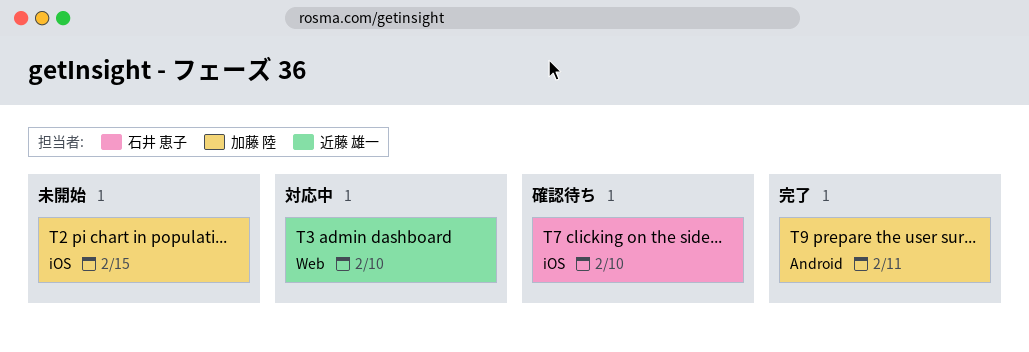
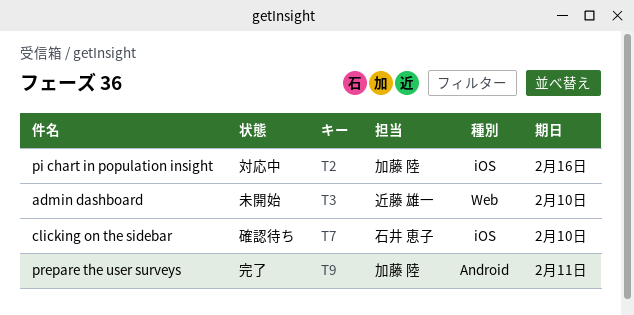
T2, status: 未開始 -> 対応中
T2, due: Feb 15 -> Feb 16
T3, status: 対応中 -> 未開始

